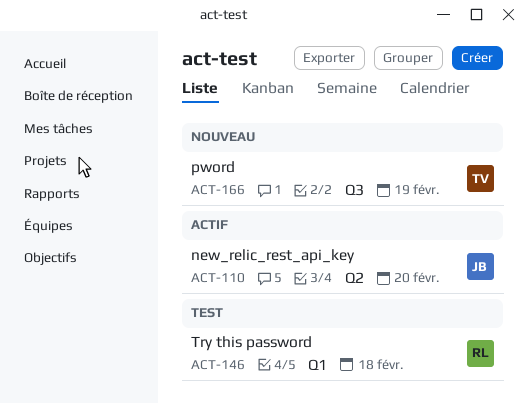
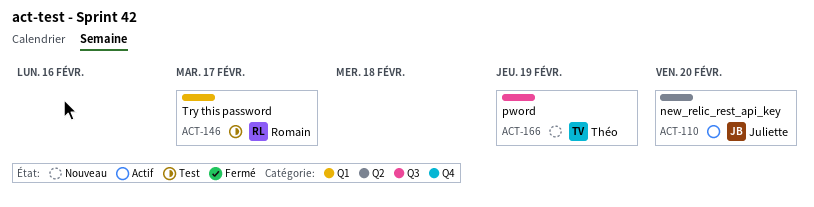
ACT-146, due: Feb 18 -> Feb 17

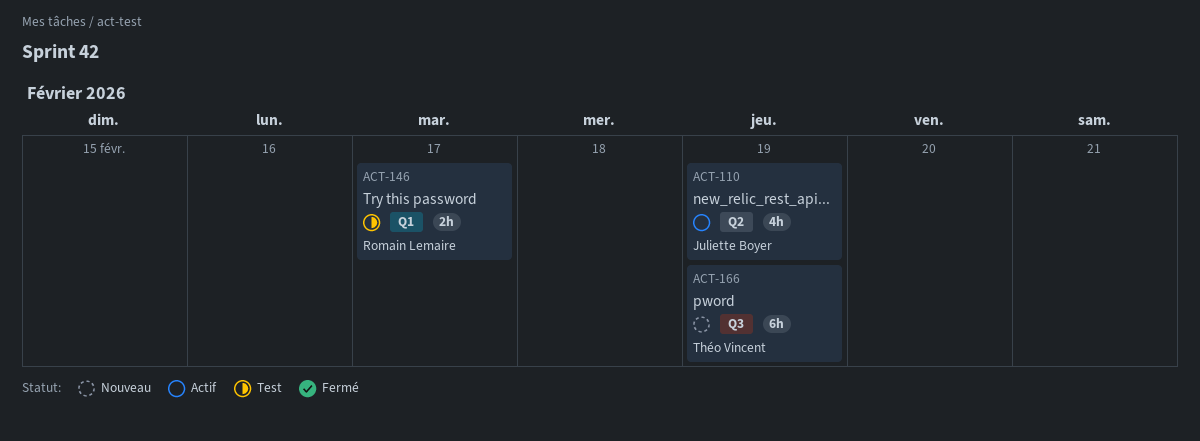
ACT-110, due: Feb 20 -> Feb 19

